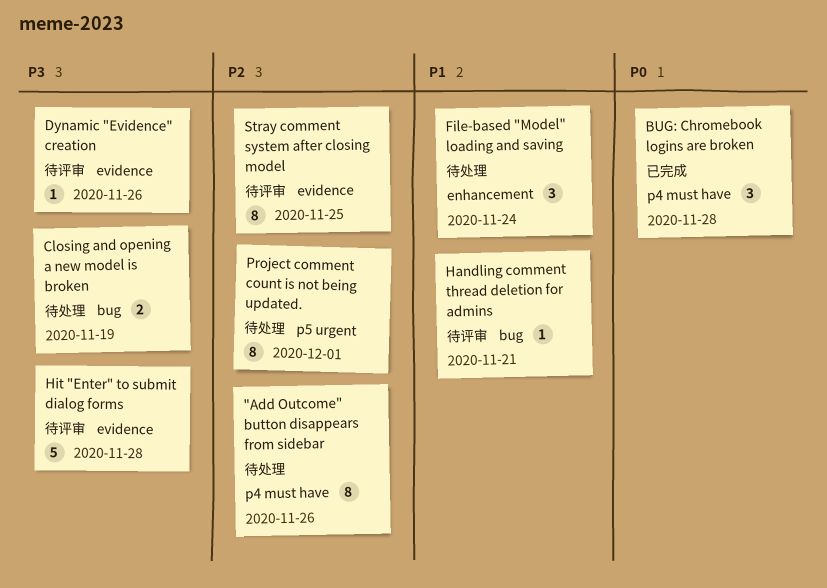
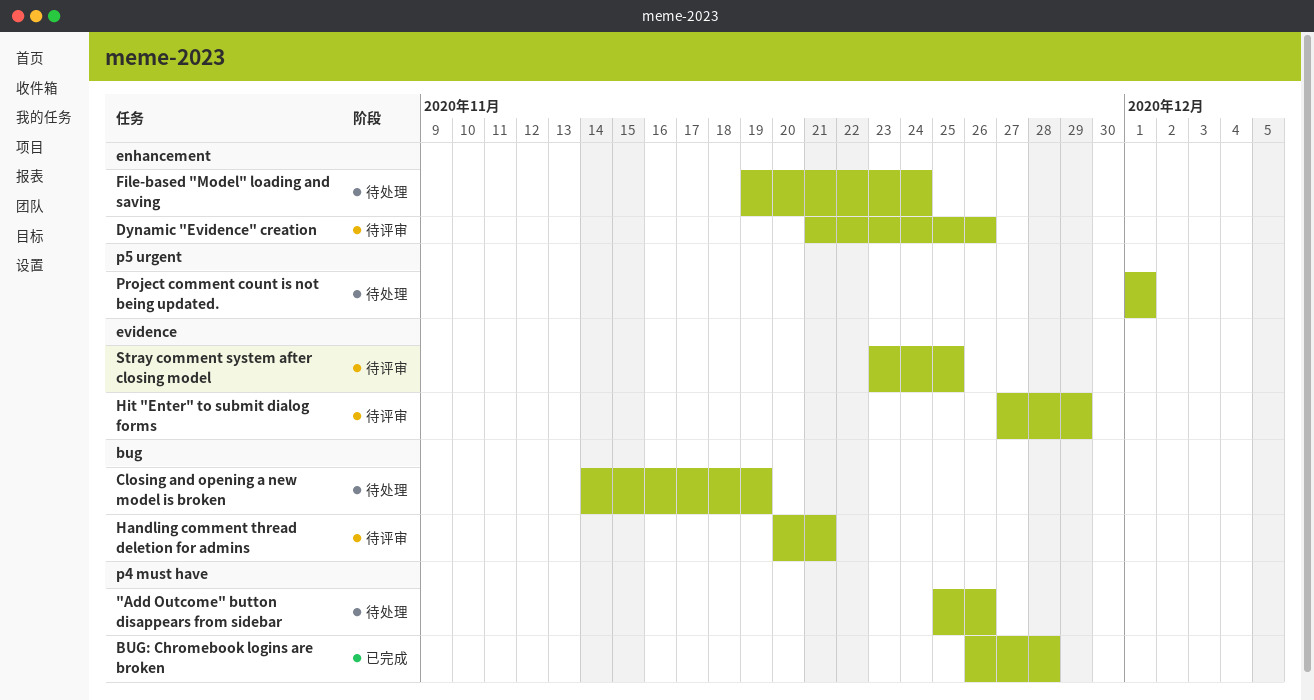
Dynamic "Evidence" creation, label: evidence -> enhancement
Hit "Enter" to submit dialog forms, due: Nov 28 -> Nov 29

